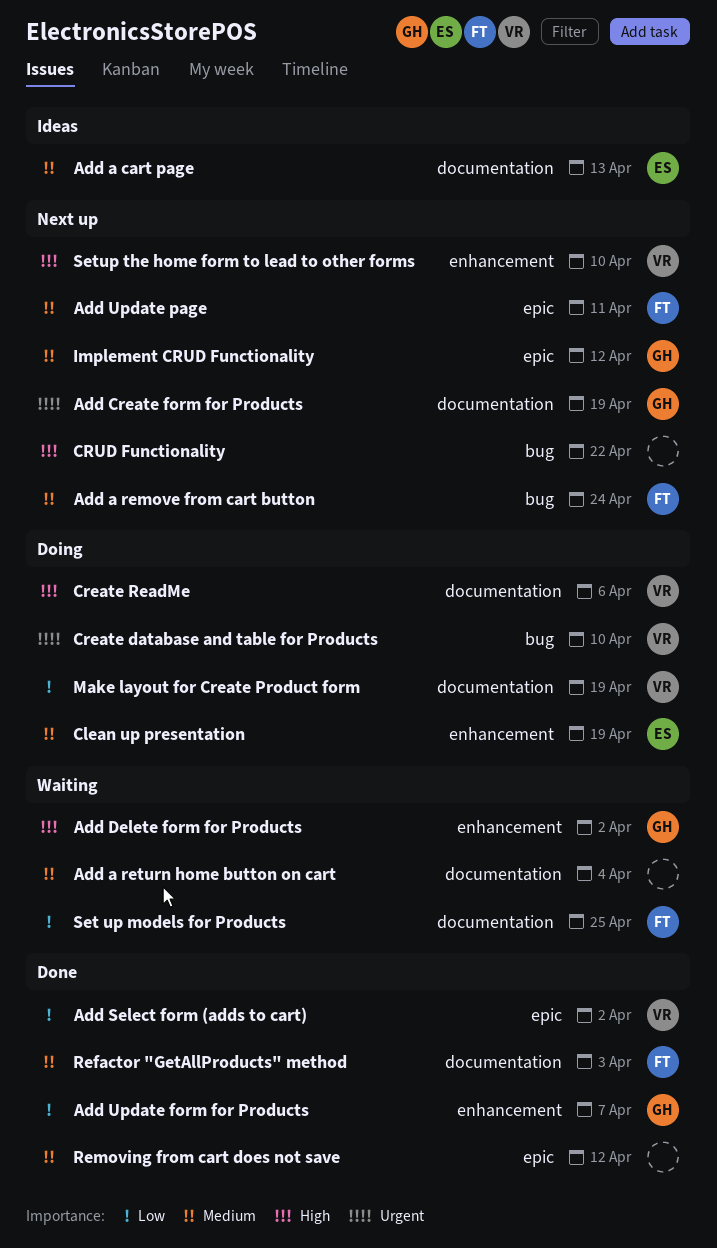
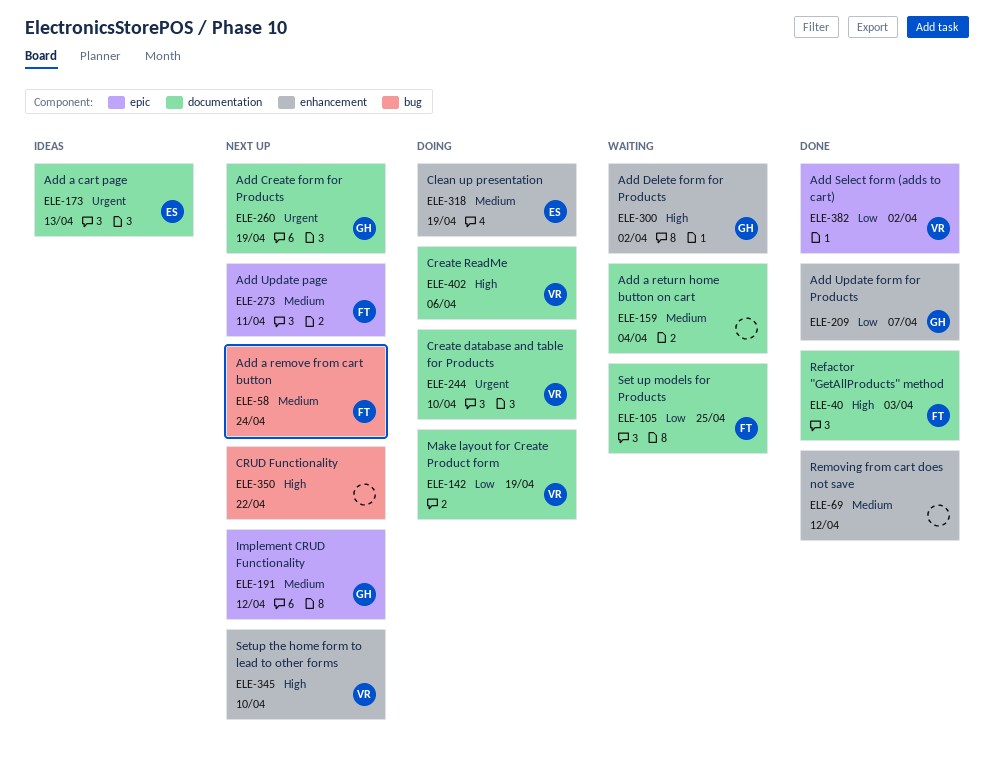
Add a cart page, priority: Medium -> Urgent
Create database and table for Products, label: bug -> documentation
Refactor "GetAllProducts" method, priority: Medium -> High
Removing from cart does not save, label: epic -> enhancement

